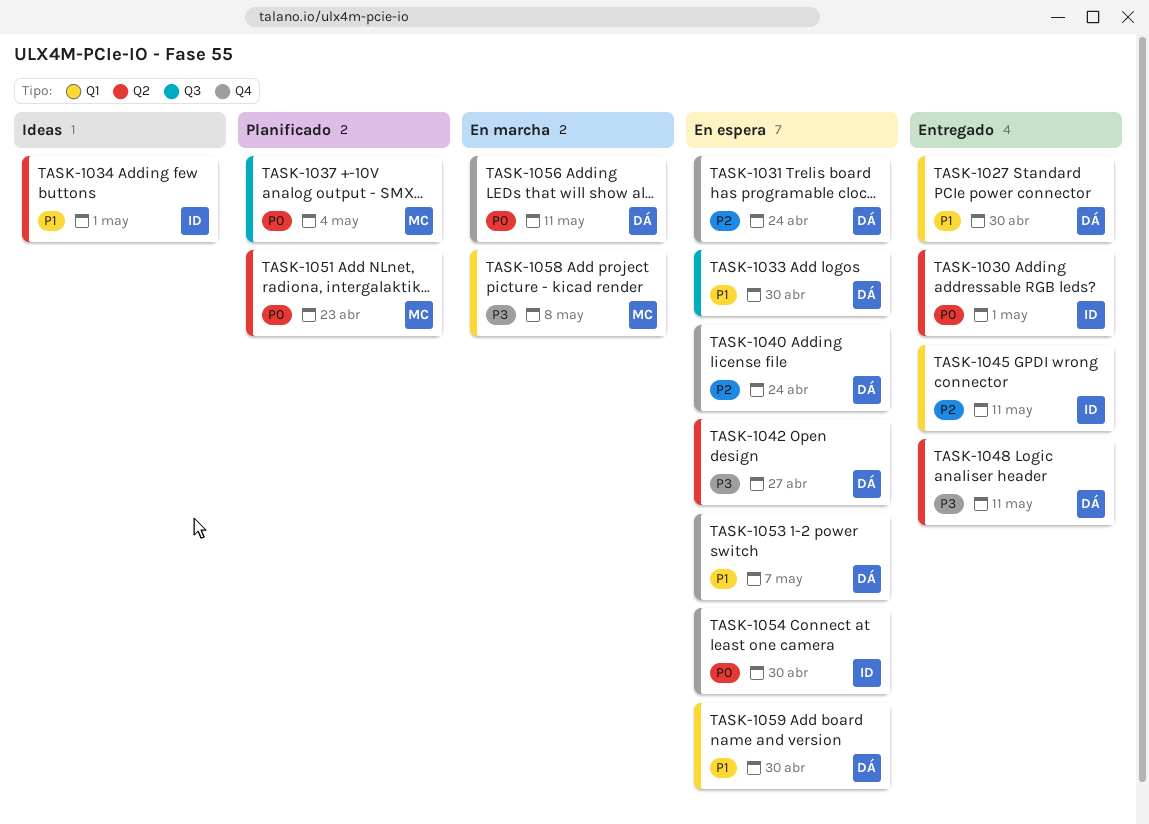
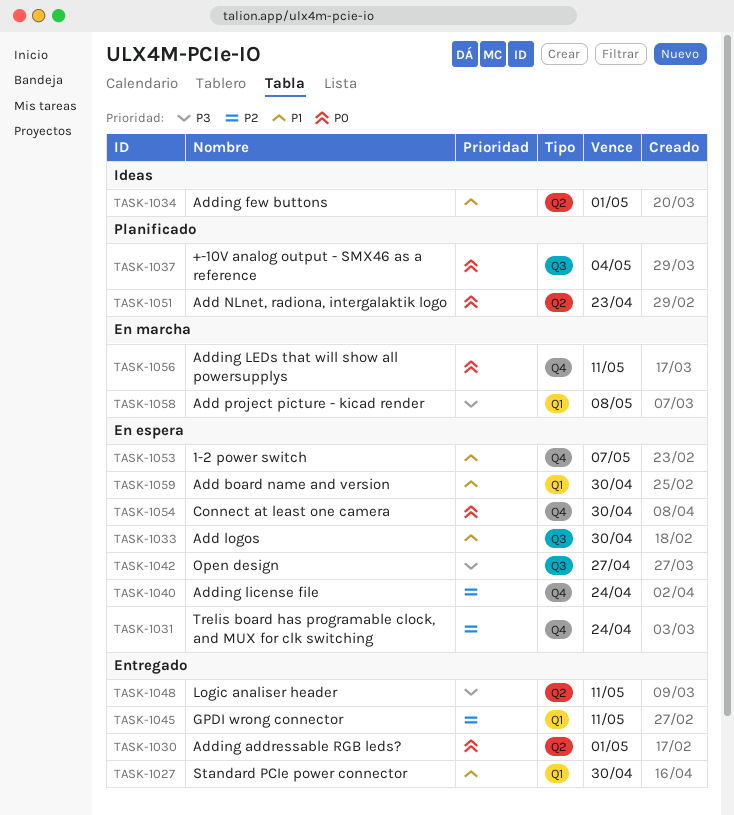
TASK-1042, label: Q2 -> Q3

